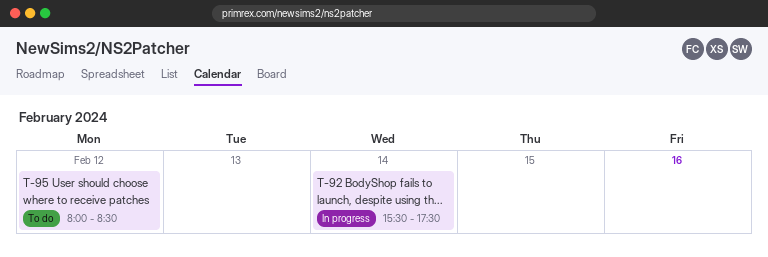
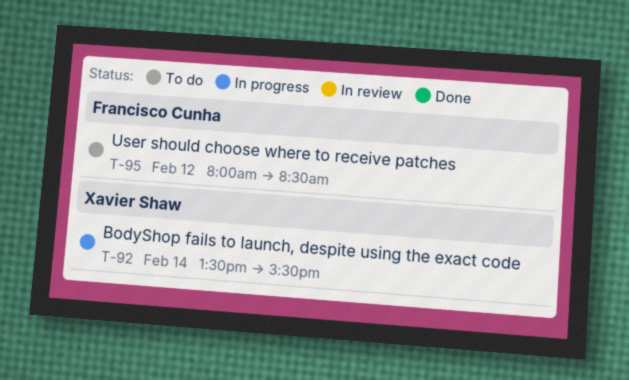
T-92, begins: 15:30 -> 13:30
T-92, ends: 17:30 -> 15:30

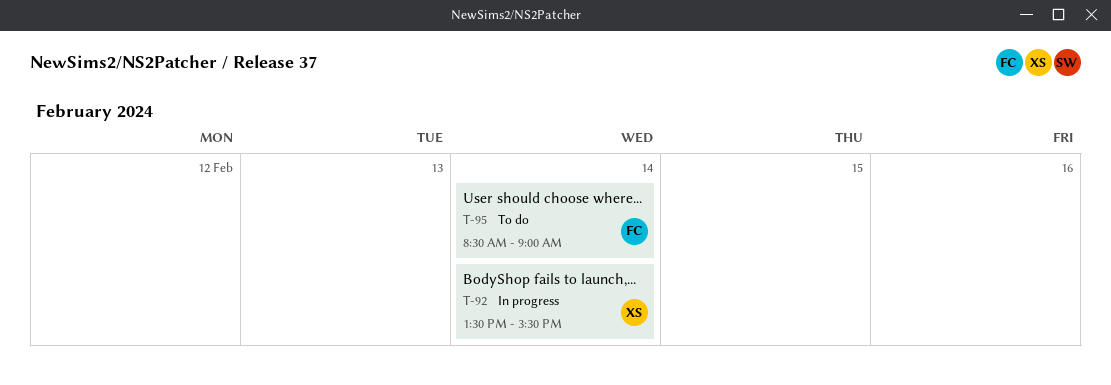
T-95, day: Feb 12 -> Feb 14
T-95, begins: 08:00 -> 08:30
T-95, ends: 08:30 -> 09:00

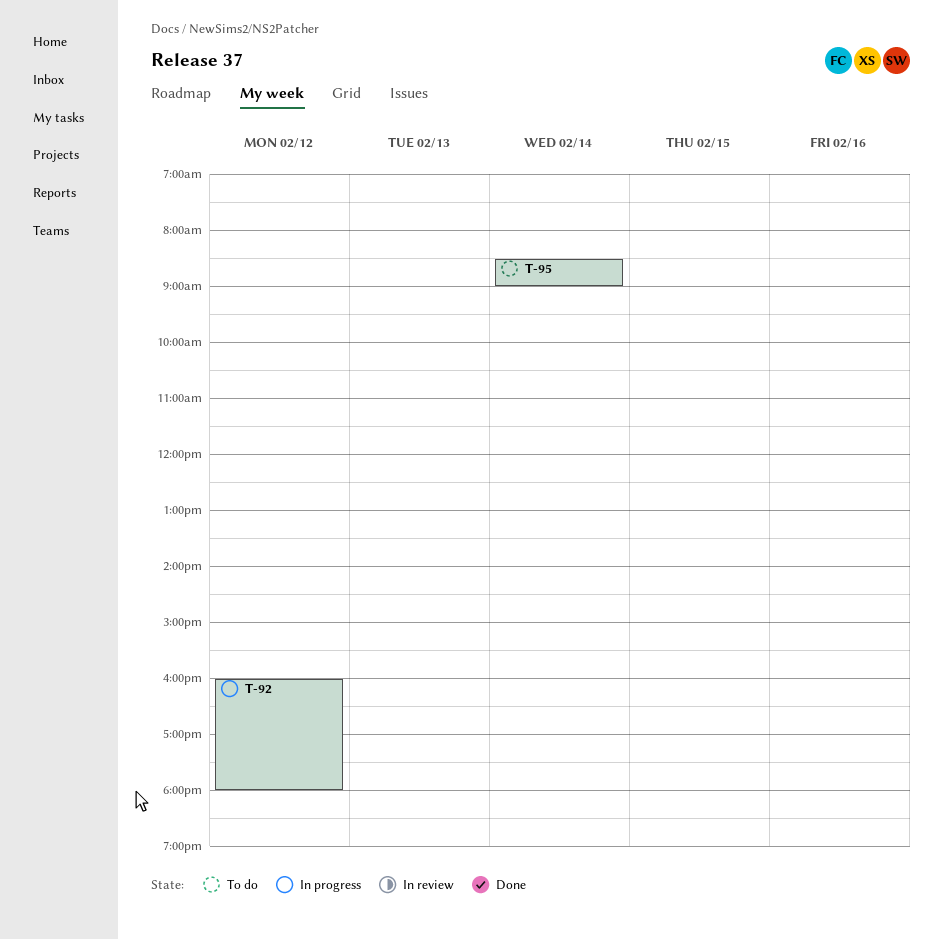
T-92, day: Feb 14 -> Feb 12
T-92, begins: 13:30 -> 16:00
T-92, ends: 15:30 -> 18:00

